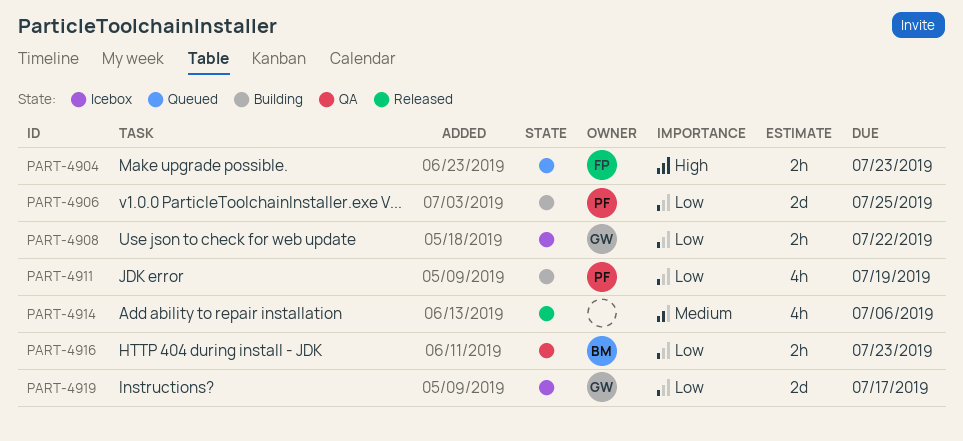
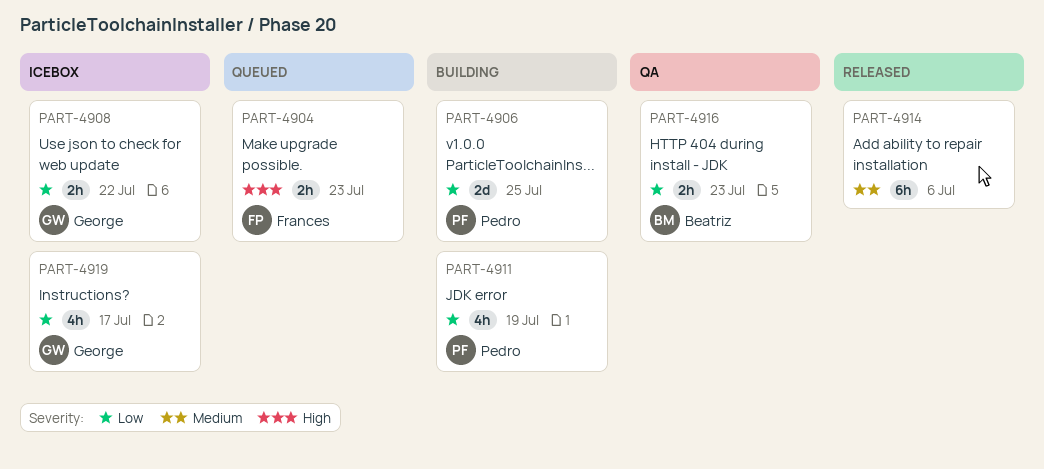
PART-4914, estimate: 4h -> 6h
PART-4919, estimate: 2d -> 4h

